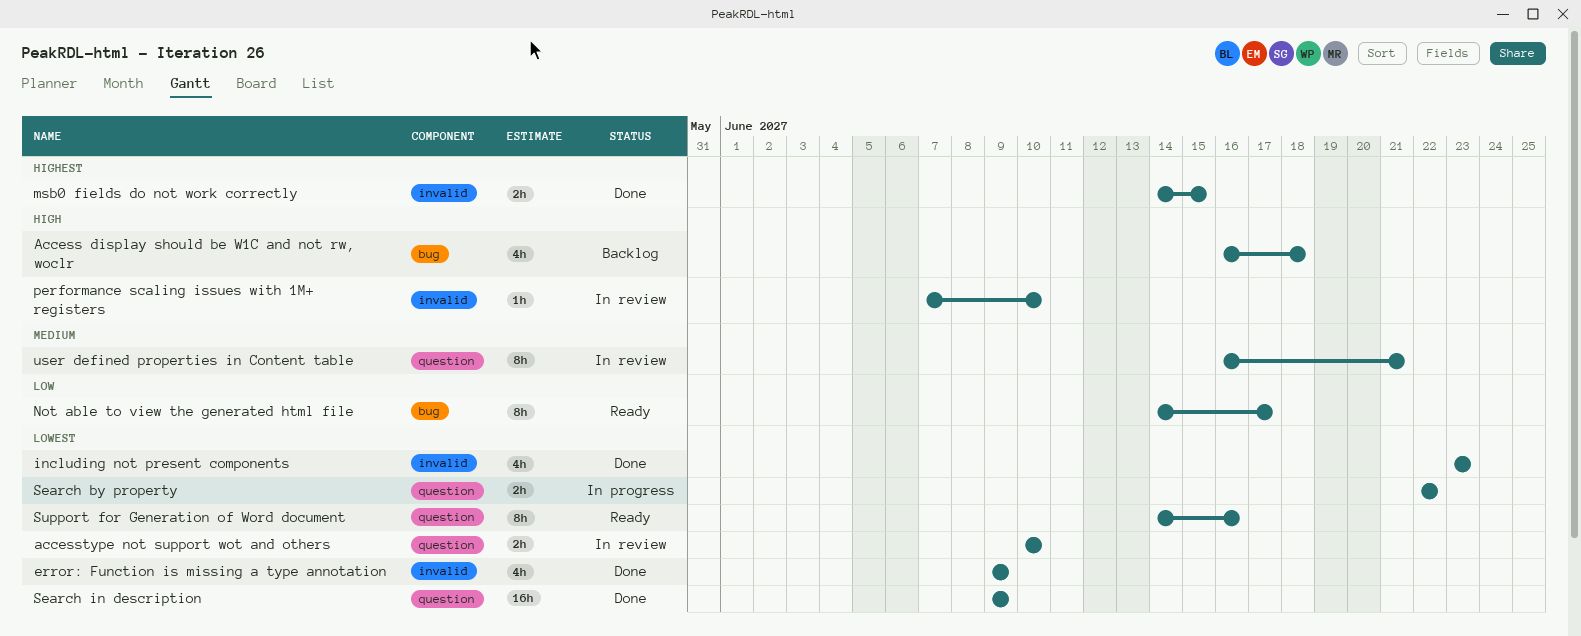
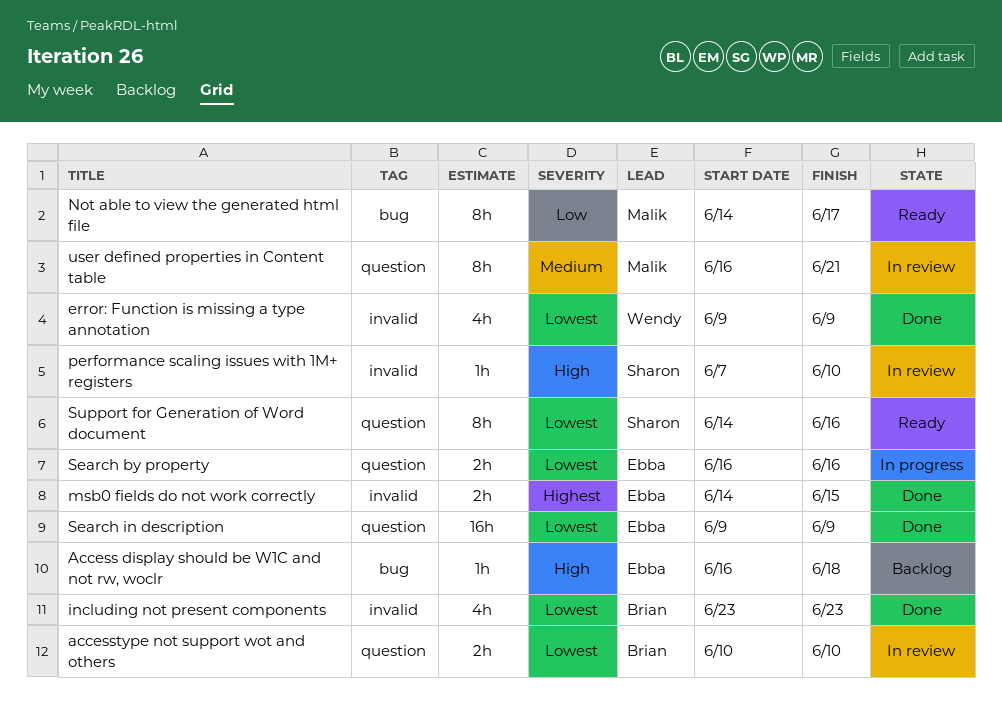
Access display should be W1C and not rw, woclr, estimate: 4h -> 1h
Search by property, start: Jun 22 -> Jun 16
Search by property, due: Jun 22 -> Jun 16

